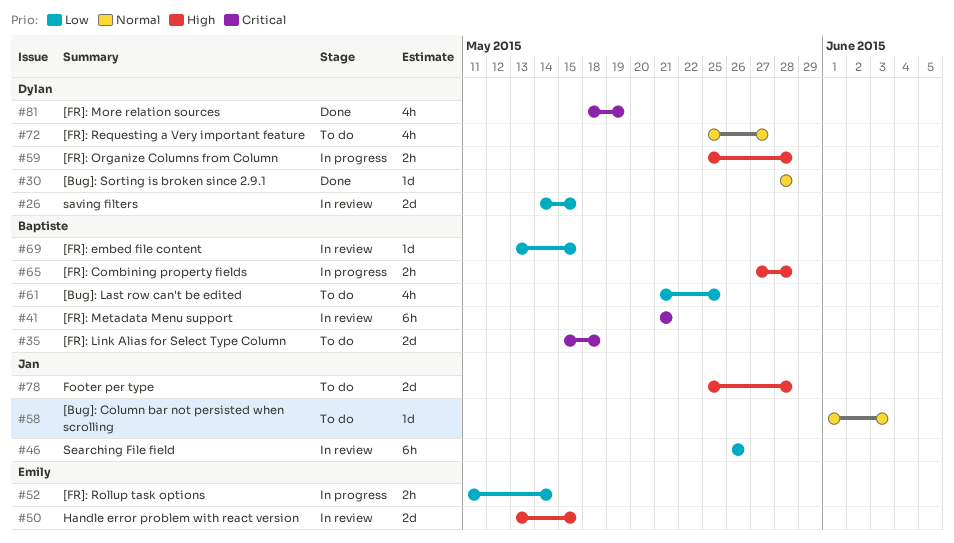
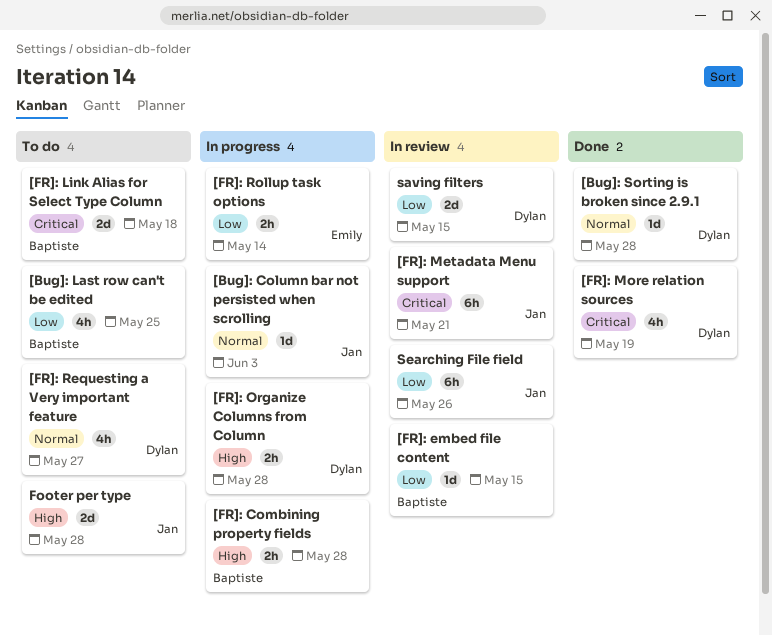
[Bug]: Column bar not persisted when scrolling, status: To do -> In progress
[FR]: Metadata Menu support, owner: Baptiste -> Jan
Handle error problem with react version: present -> none

